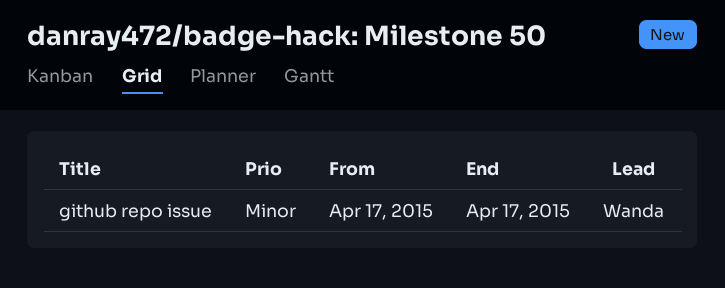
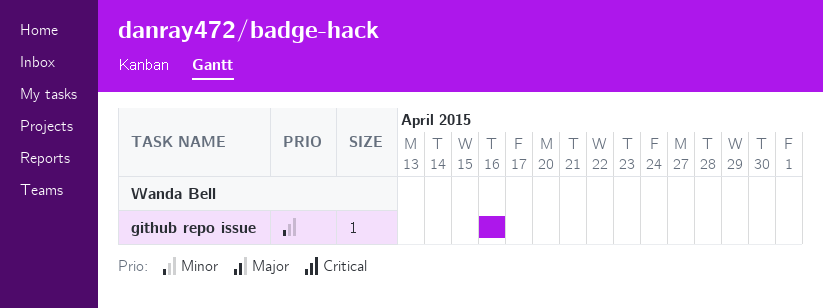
github repo issue, start: Apr 17 -> Apr 16
github repo issue, due: Apr 17 -> Apr 16

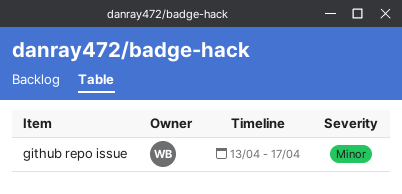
github repo issue, start: Apr 16 -> Apr 13
github repo issue, due: Apr 16 -> Apr 17

